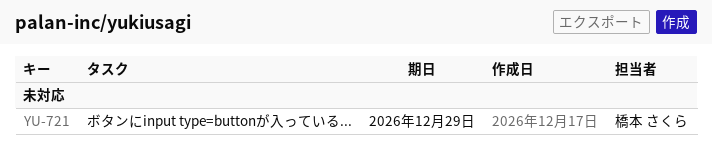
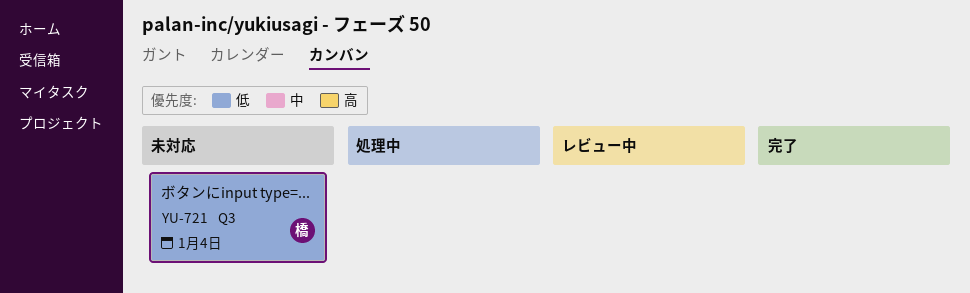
YU-721, due: Dec 29 -> Jan 4

